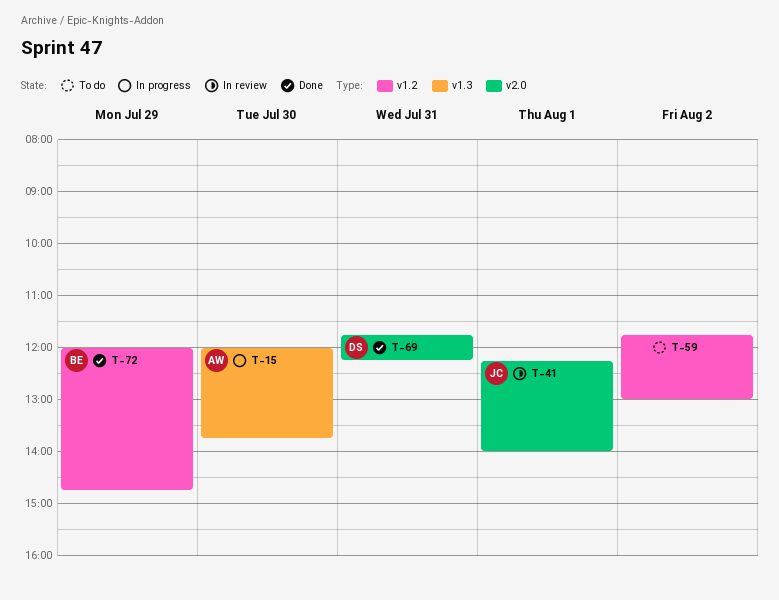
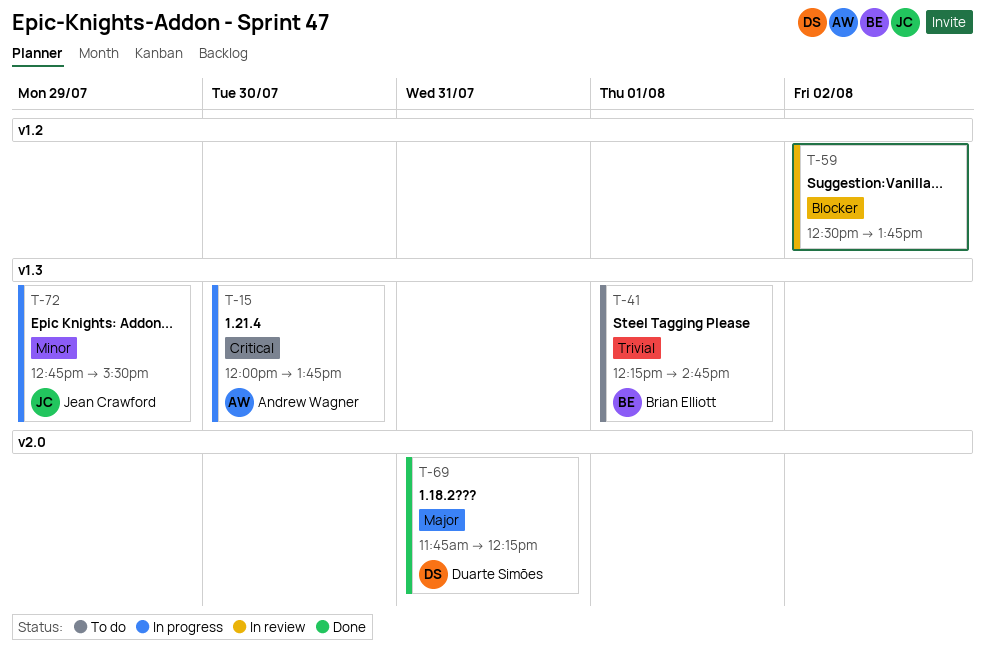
T-41, status: In review -> To do
T-41, owner: Jean Crawford -> Brian Elliott
T-41, label: v2.0 -> v1.3
T-41, ends: 14:00 -> 14:45
T-59, status: To do -> In review
T-59, begins: 11:45 -> 12:30
T-59, ends: 13:00 -> 13:45
T-72, status: Done -> In progress
T-72, owner: Brian Elliott -> Jean Crawford
T-72, label: v1.2 -> v1.3
T-72, begins: 12:00 -> 12:45
T-72, ends: 14:45 -> 15:30

